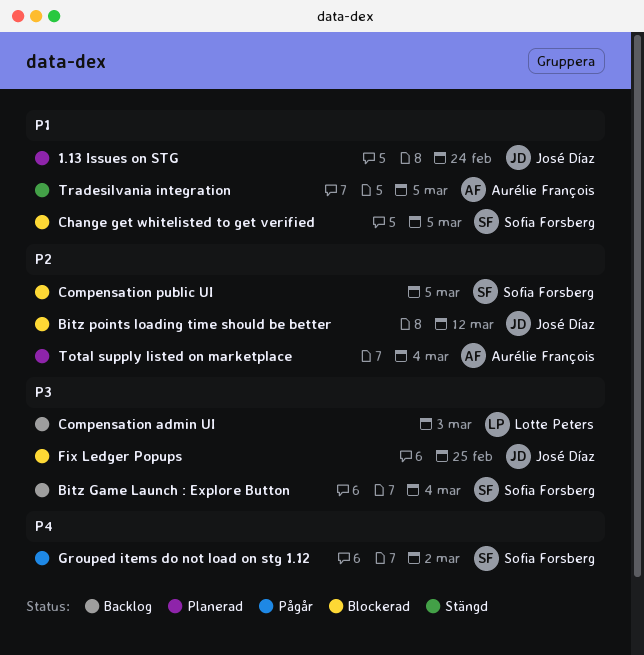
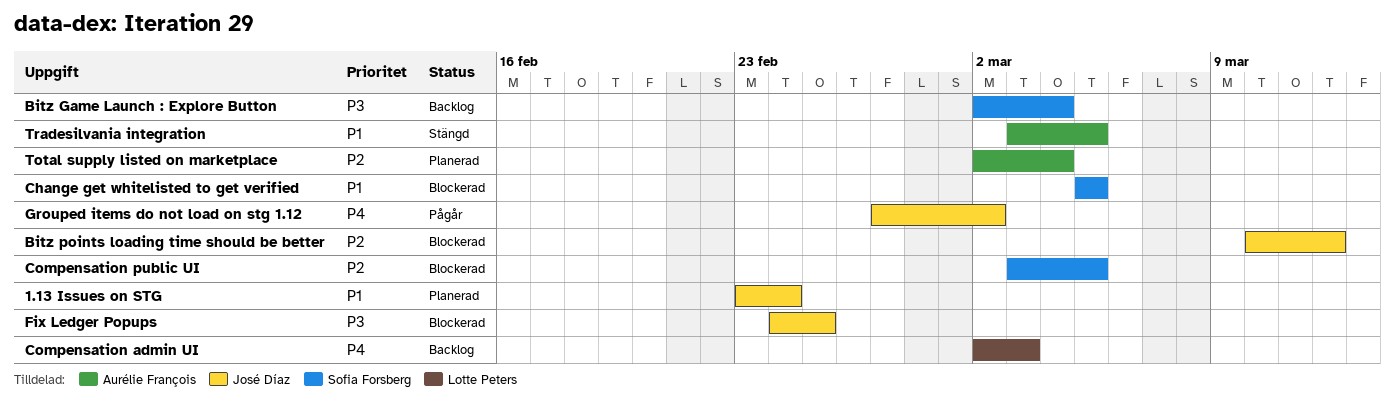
Compensation admin UI, priority: P3 -> P4
Grouped items do not load on stg 1.12, owner: Sofia Forsberg -> José Díaz

